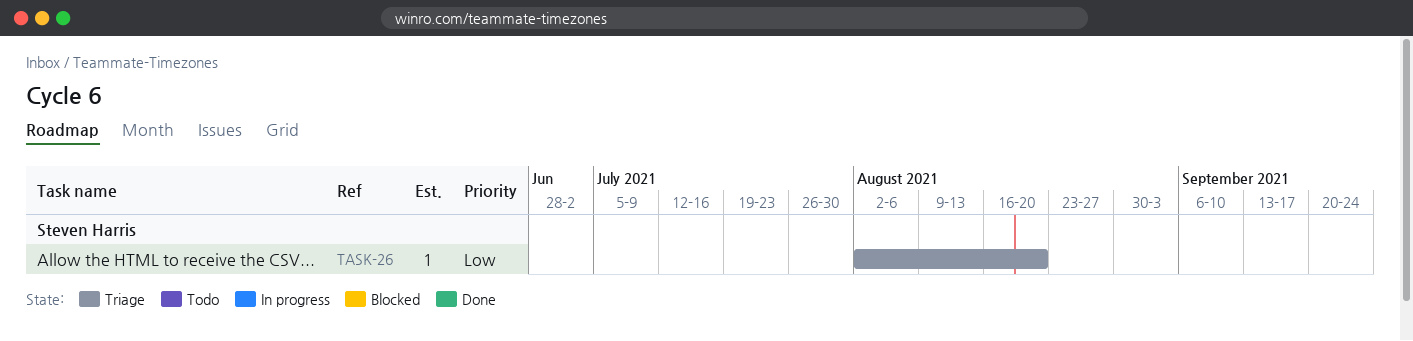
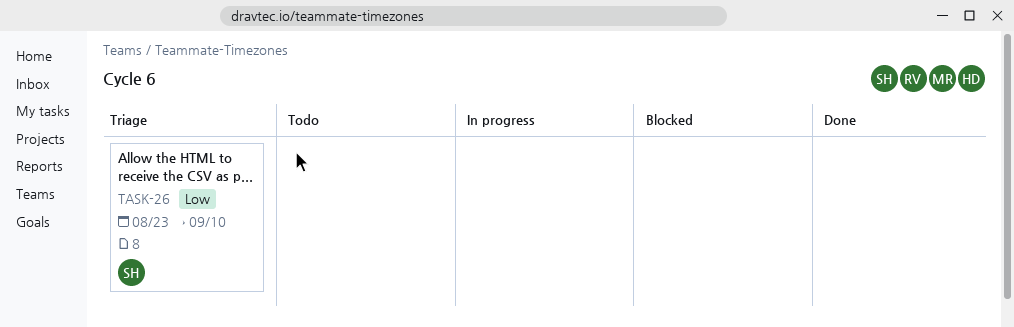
TASK-26, start: Aug 2 -> Aug 23
TASK-26, due: Aug 20 -> Sep 10

